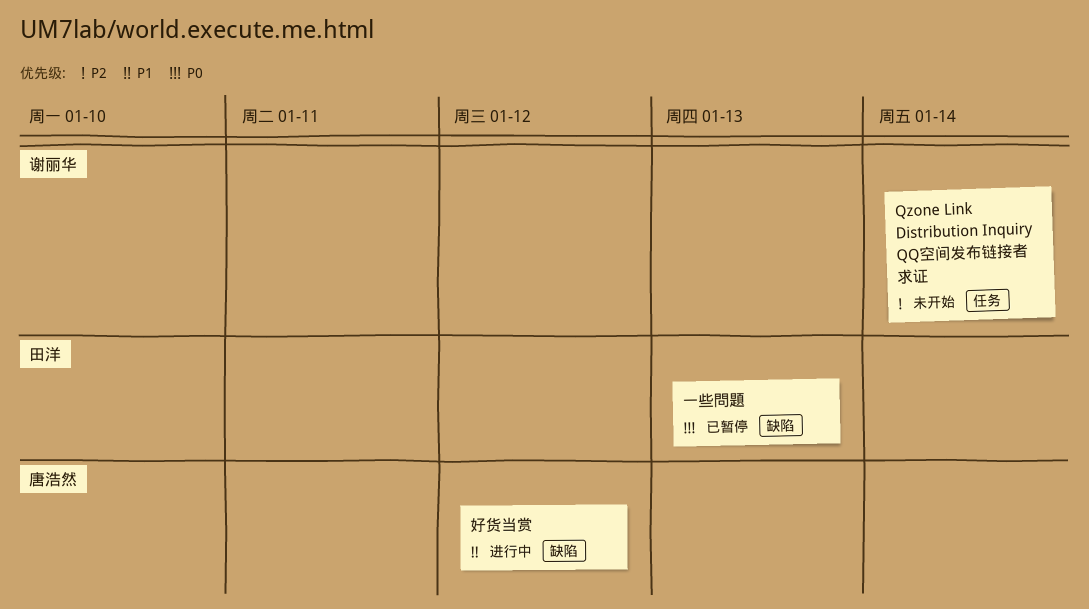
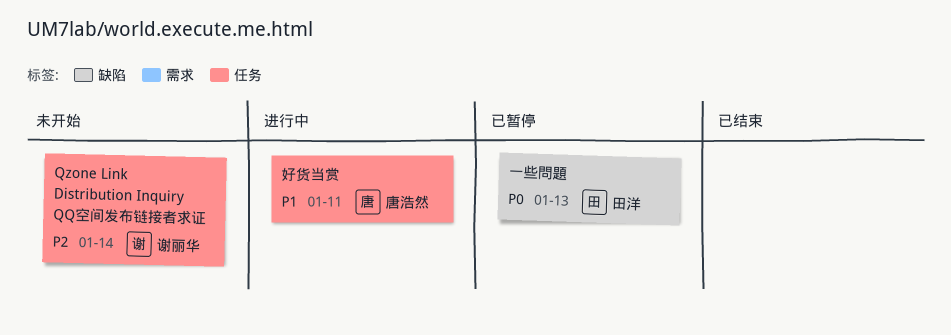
好货当赏, label: 缺陷 -> 任务
好货当赏, due: Jan 12 -> Jan 11

